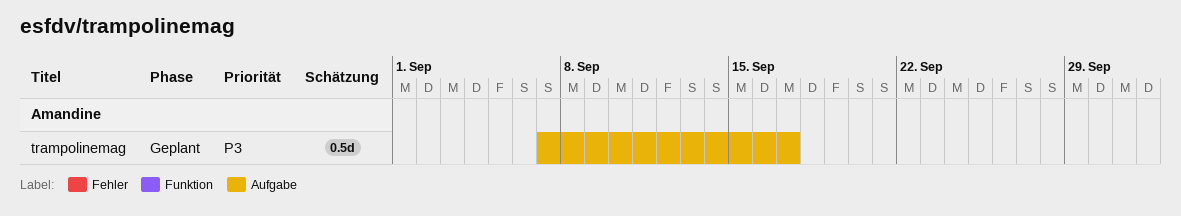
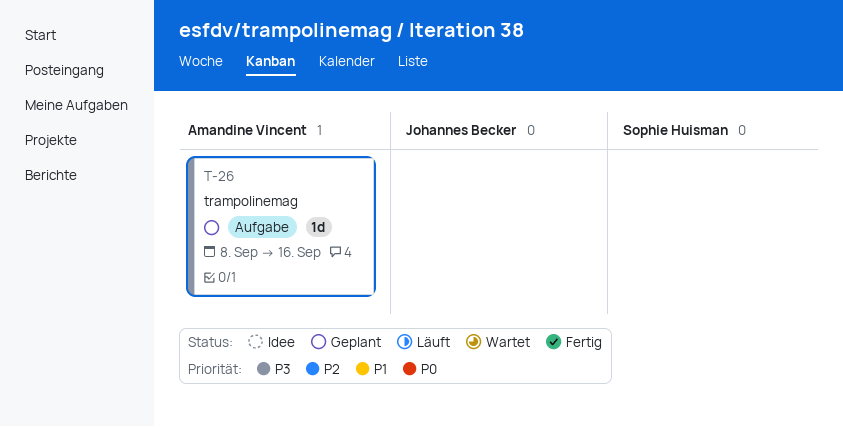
trampolinemag, estimate: 0.5d -> 1d
trampolinemag, start: Sep 7 -> Sep 8
trampolinemag, due: Sep 17 -> Sep 16

